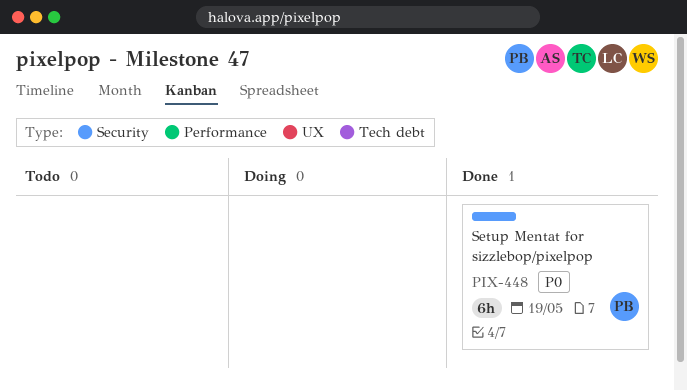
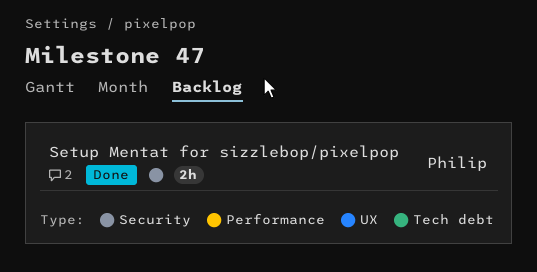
Setup Mentat for sizzlebop/pixelpop, estimate: 6h -> 2h

